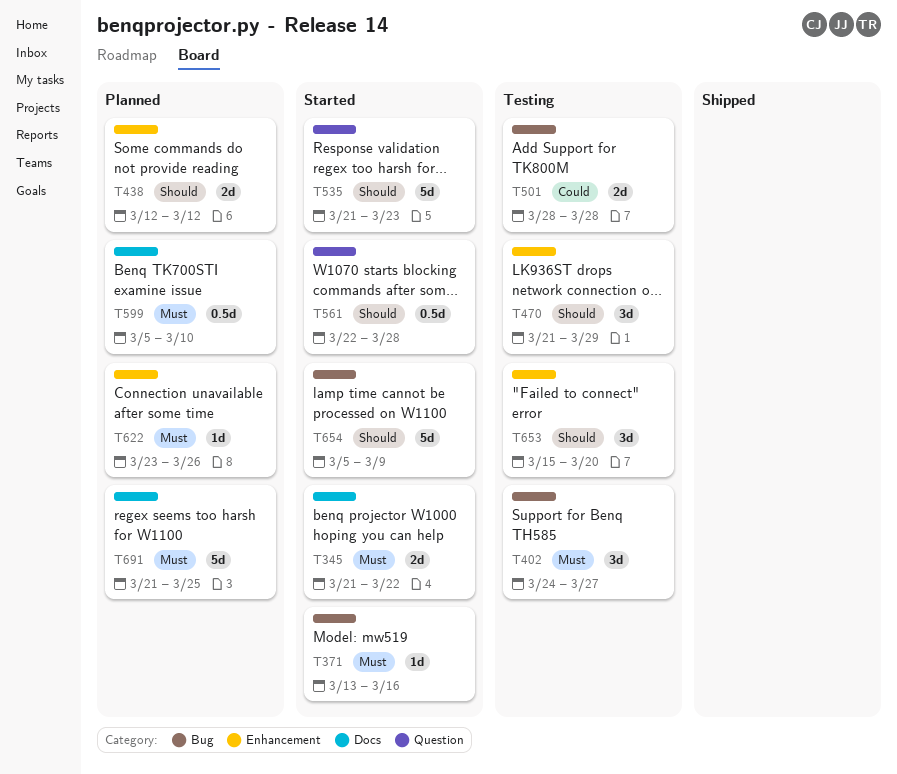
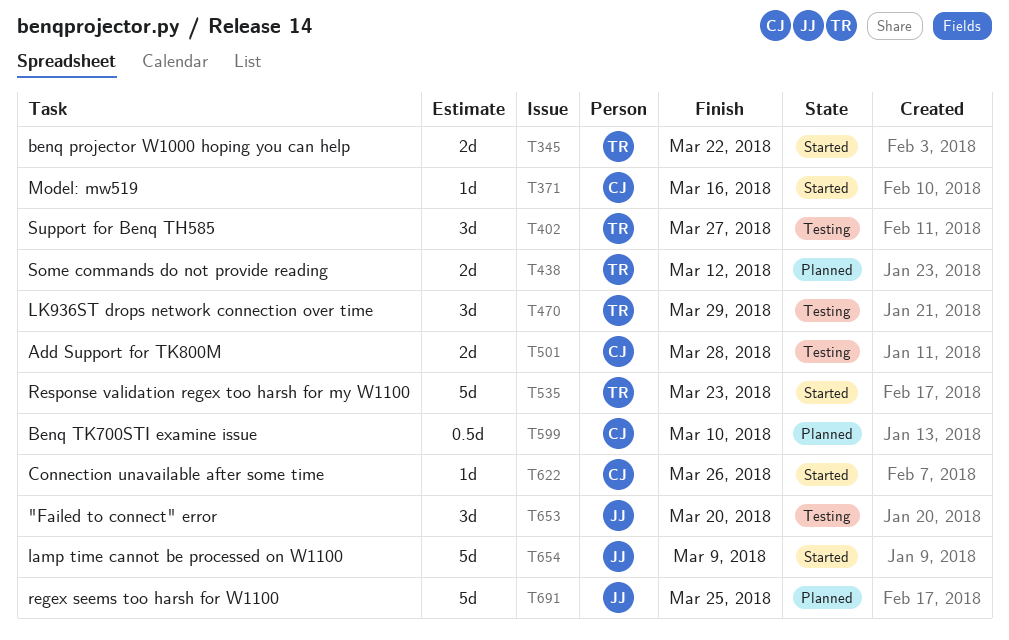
T561: present -> none
T622, status: Planned -> Started

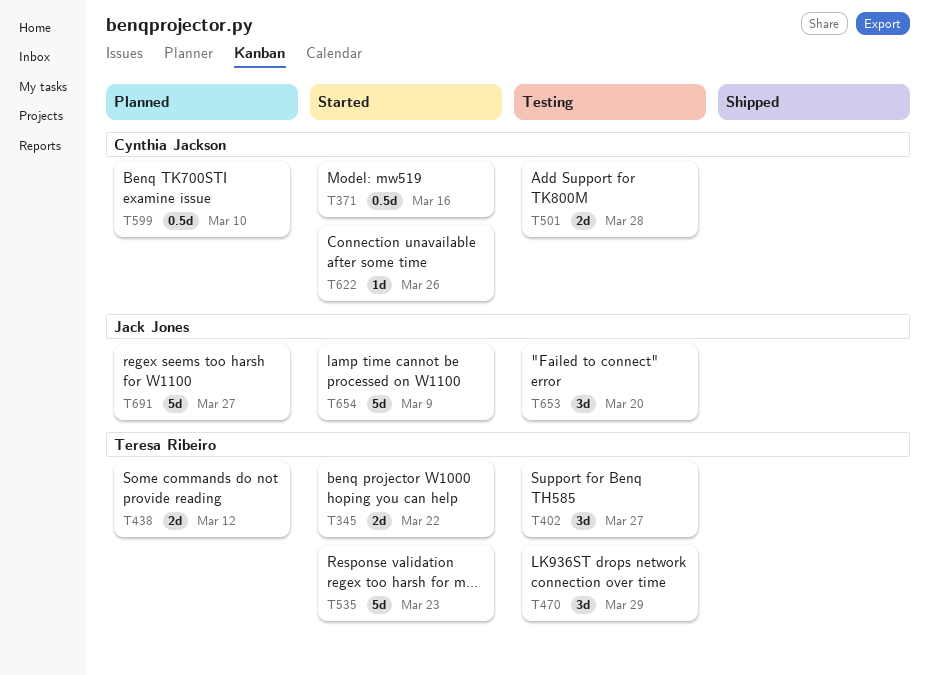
T371, estimate: 1d -> 0.5d
T691, due: Mar 25 -> Mar 27

